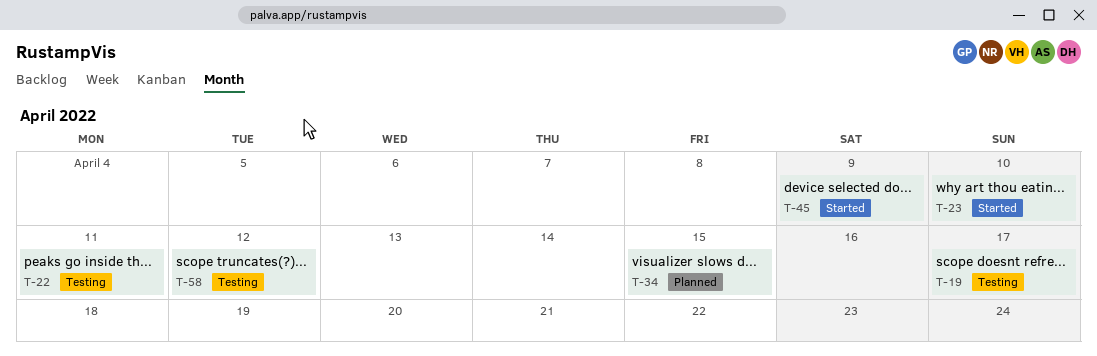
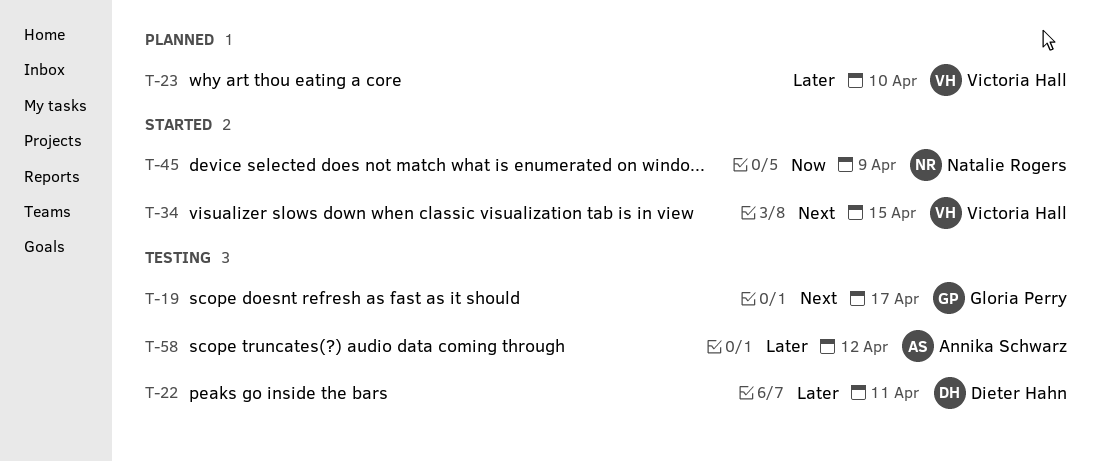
T-23, status: Started -> Planned
T-34, status: Planned -> Started

